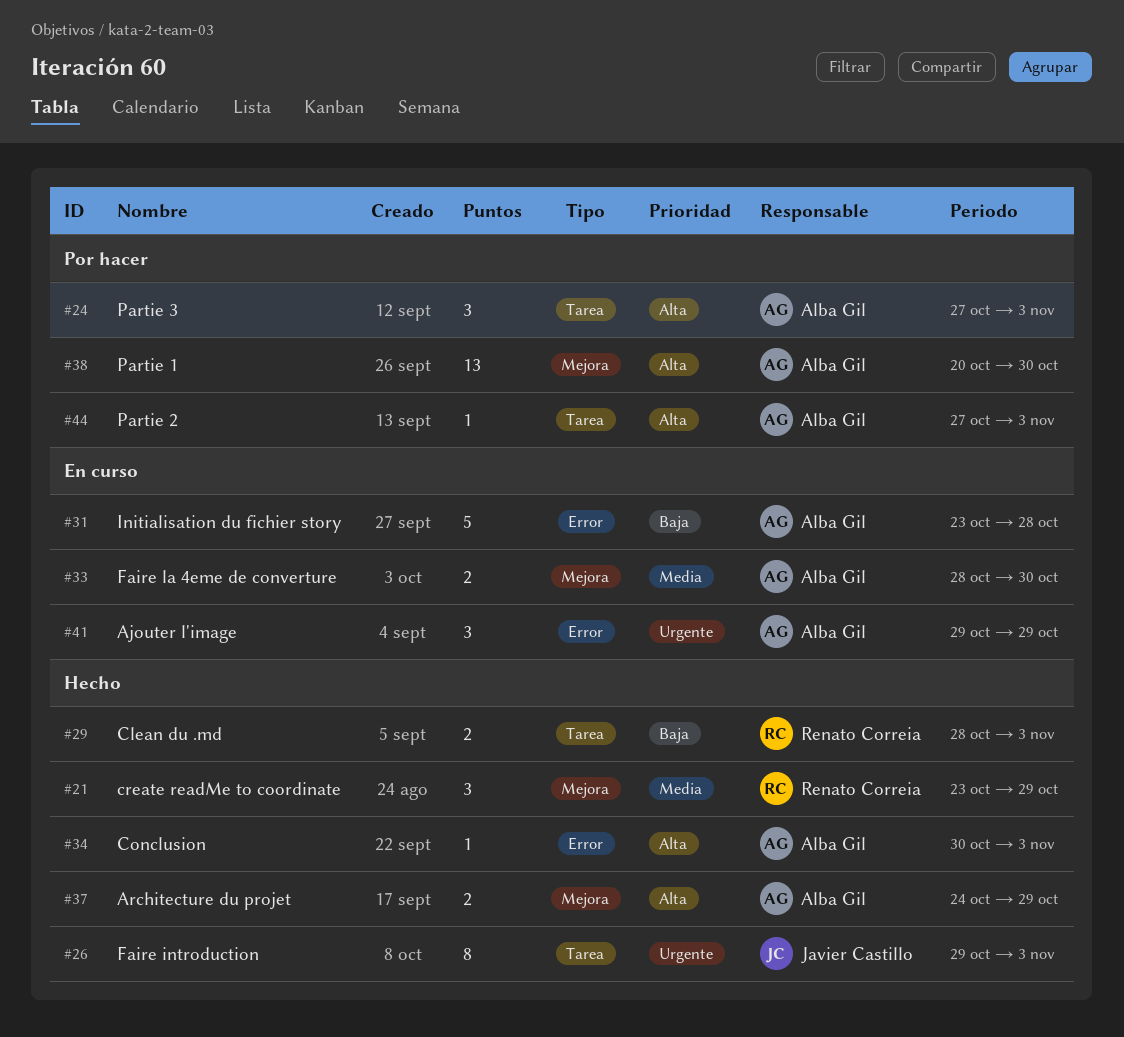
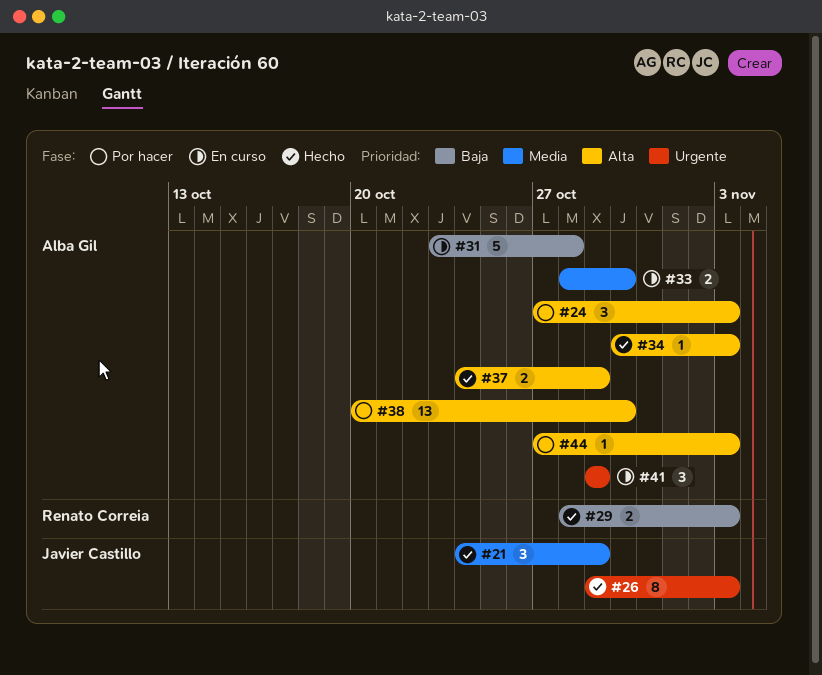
#21, owner: Renato Correia -> Javier Castillo
#21, start: Oct 23 -> Oct 24

